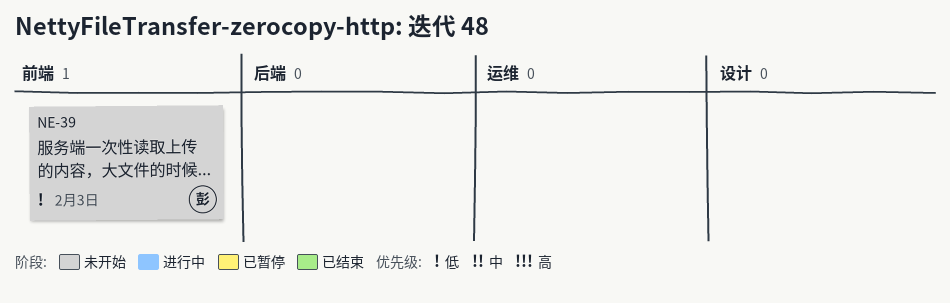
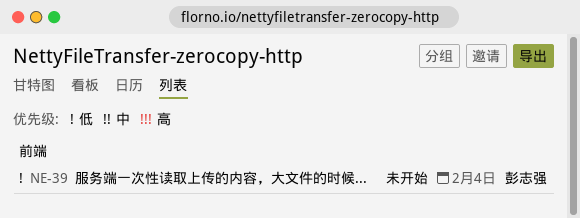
NE-39, due: Feb 3 -> Feb 4

